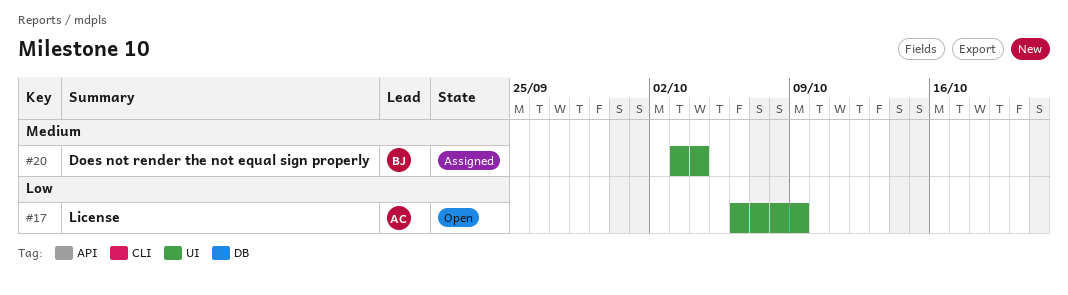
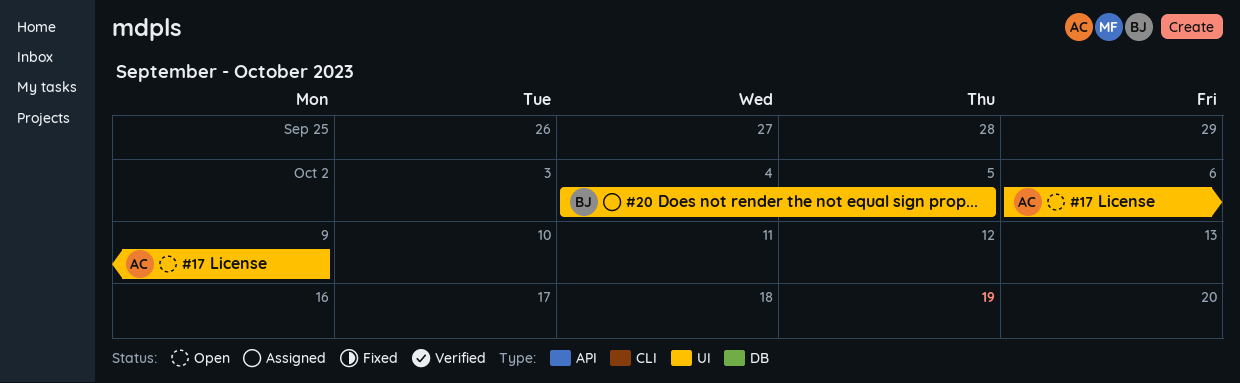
#20, start: Oct 3 -> Oct 4
#20, due: Oct 4 -> Oct 5

